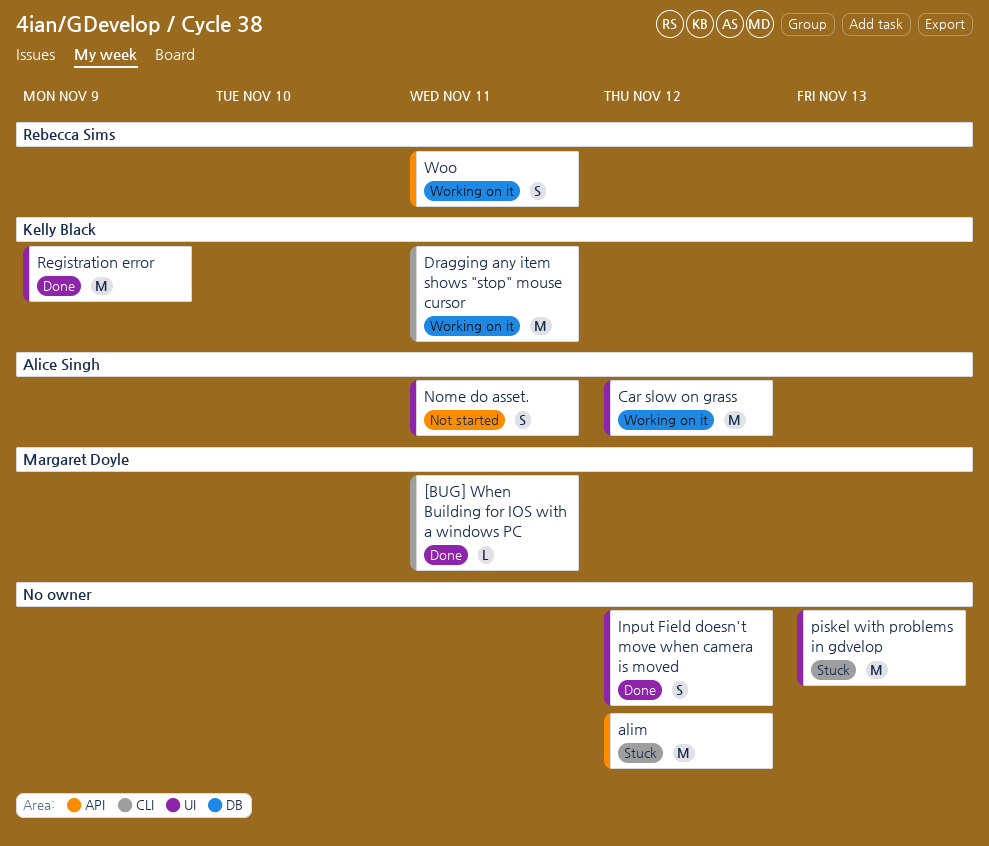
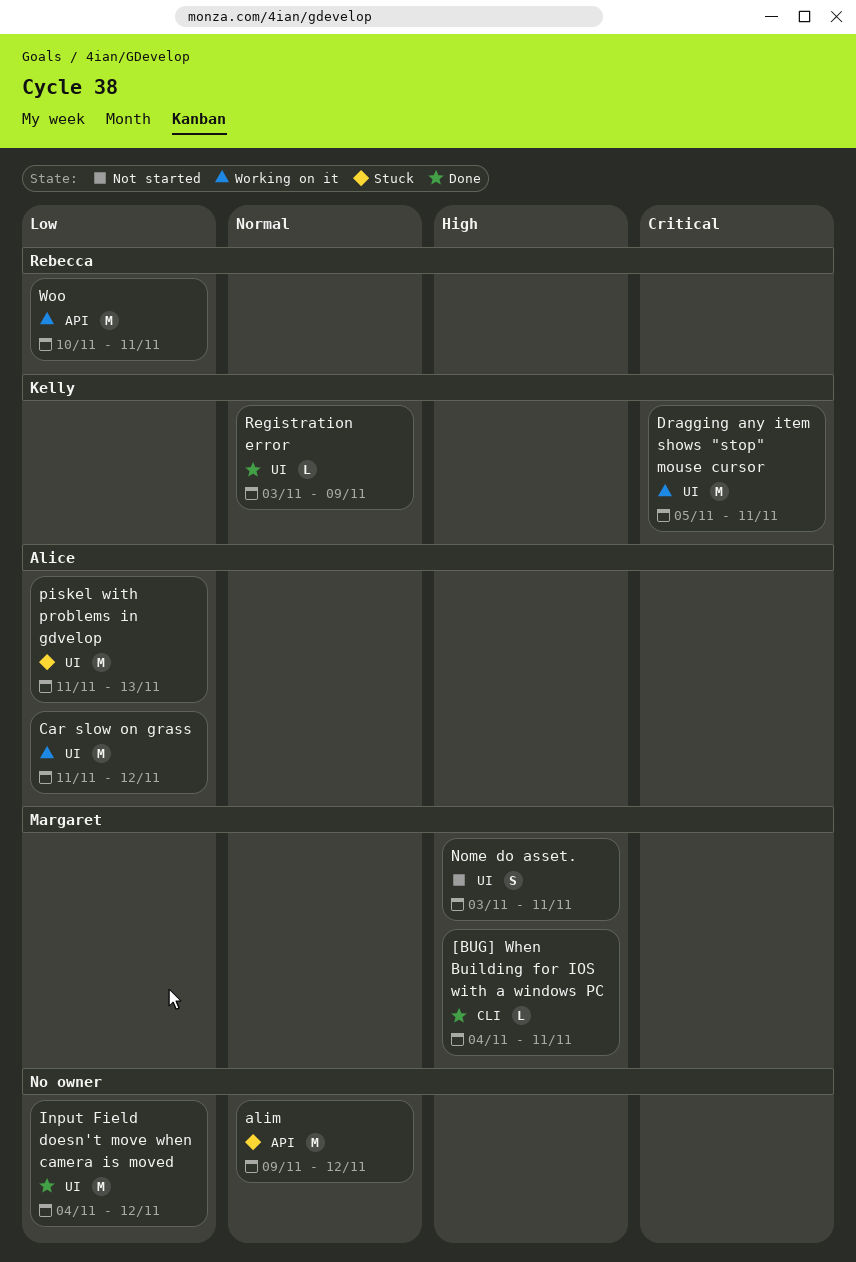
Dragging any item shows "stop" mouse cursor, label: CLI -> UI
Input Field doesn't move when camera is moved, estimate: S -> M
Nome do asset., owner: Alice Singh -> Margaret Doyle
piskel with problems in gdvelop, owner: none -> Alice Singh
Registration error, estimate: M -> L
Woo, estimate: S -> M

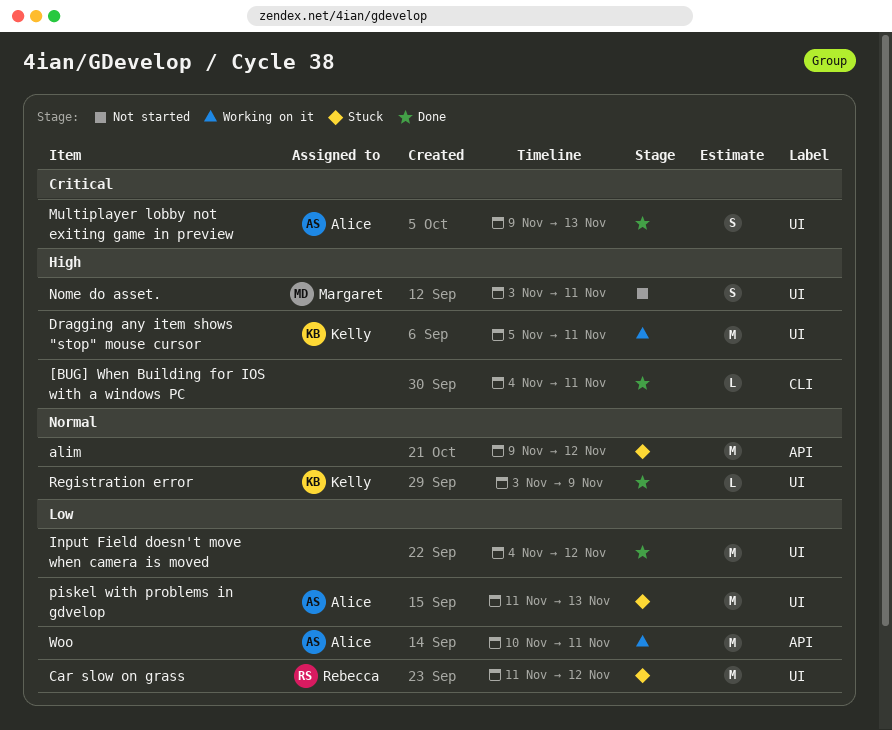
[BUG] When Building for IOS with a windows PC, owner: Margaret -> none
Car slow on grass, status: Working on it -> Stuck
Car slow on grass, owner: Alice -> Rebecca
Dragging any item shows "stop" mouse cursor, priority: Critical -> High
Multiplayer lobby not exiting game in preview: none -> present
Woo, owner: Rebecca -> Alice

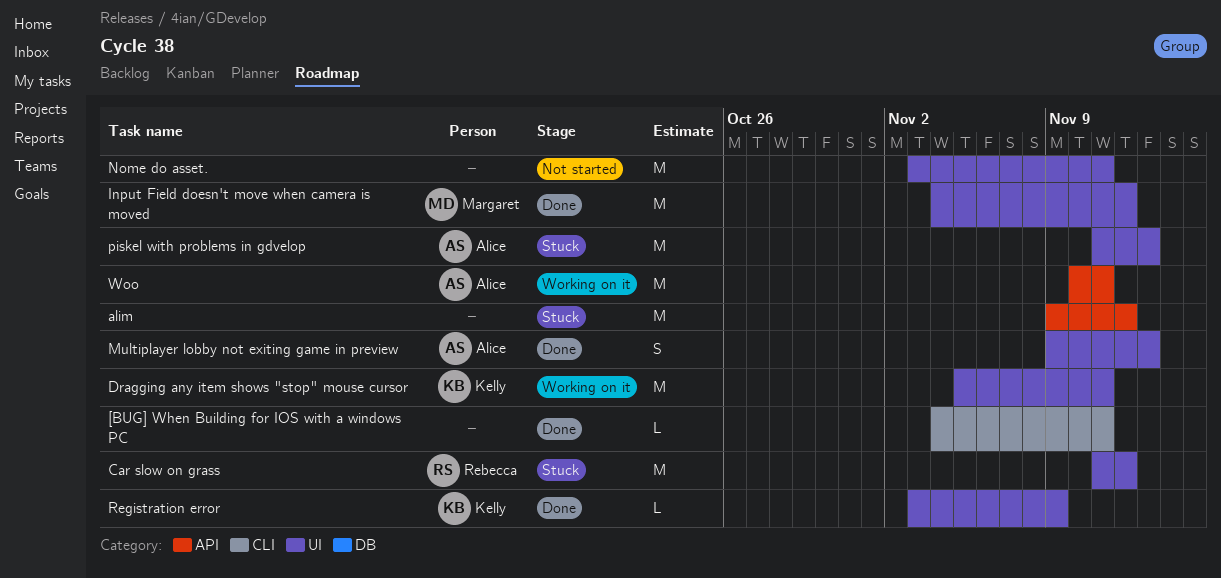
Input Field doesn't move when camera is moved, owner: none -> Margaret
Nome do asset., owner: Margaret -> none
Nome do asset., estimate: S -> M

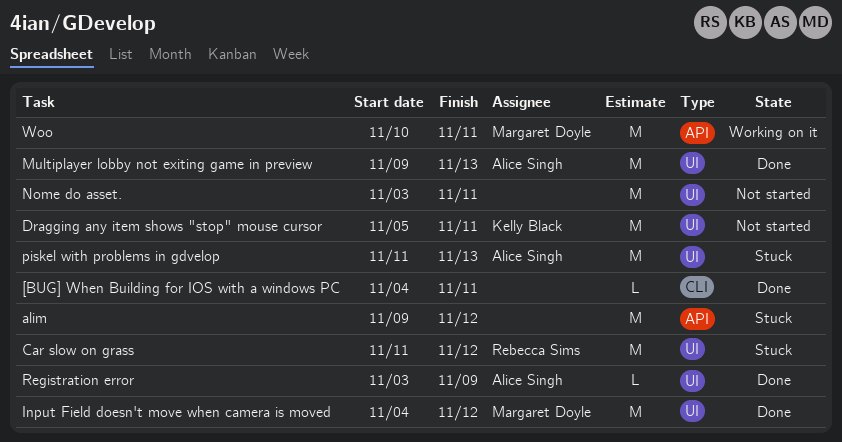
Dragging any item shows "stop" mouse cursor, status: Working on it -> Not started
Multiplayer lobby not exiting game in preview, estimate: S -> M
Registration error, owner: Kelly Black -> Alice Singh
Woo, owner: Alice Singh -> Margaret Doyle

